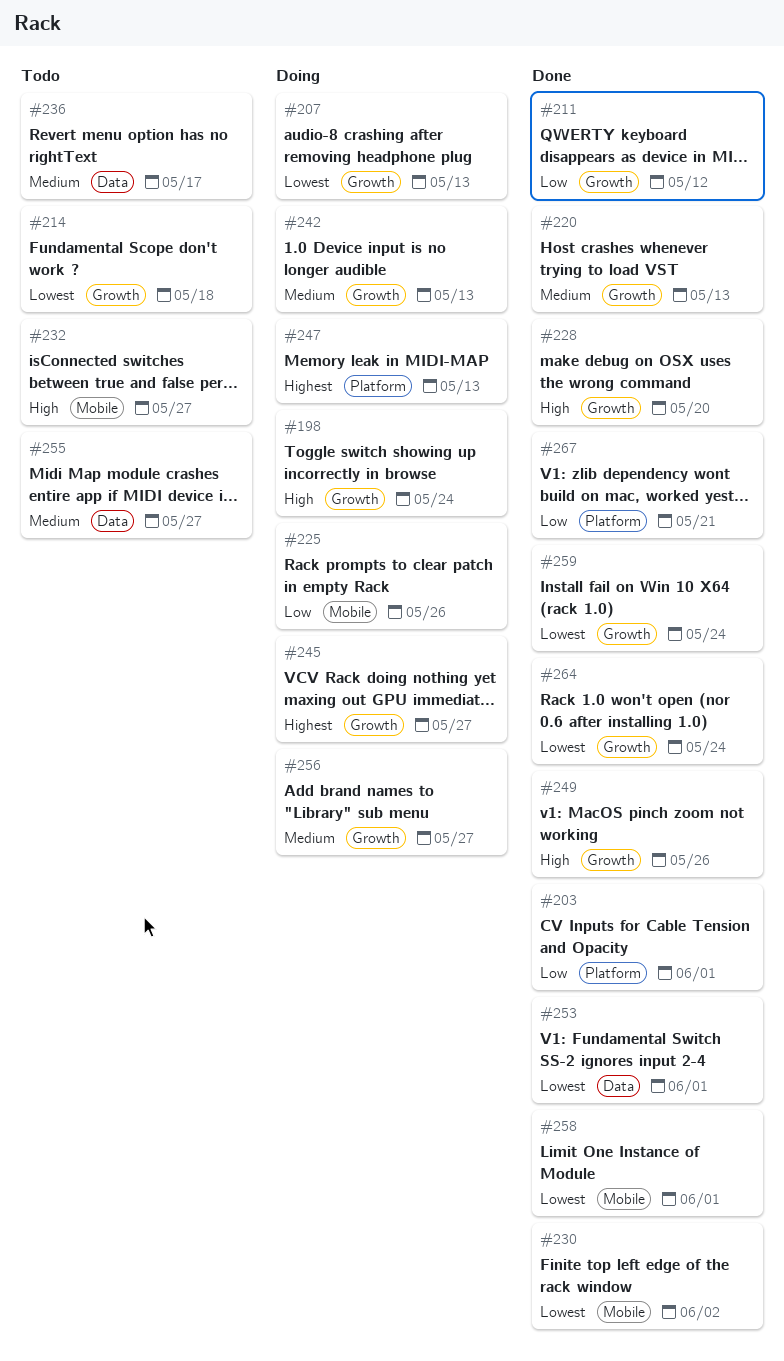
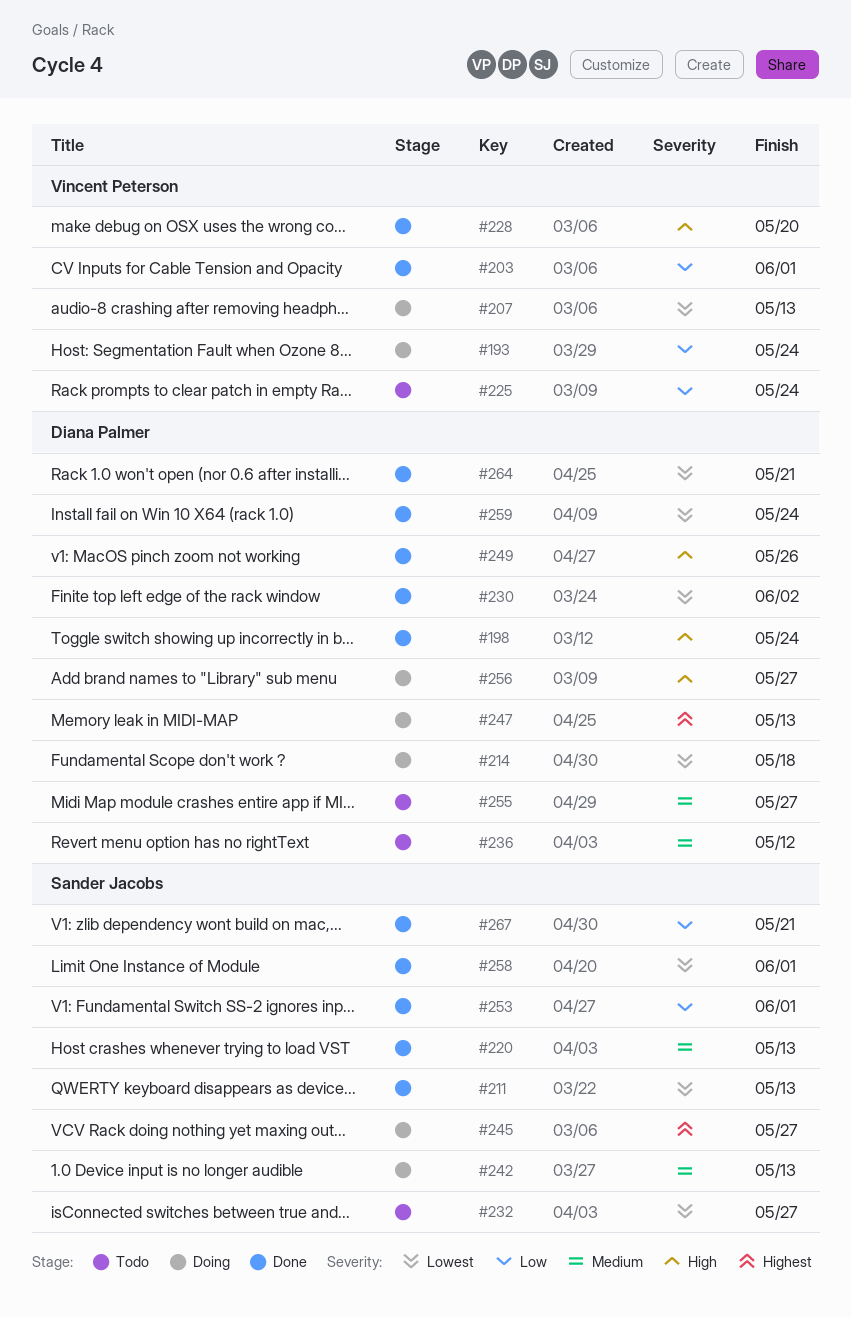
#193: none -> present
#198, status: Doing -> Done
#211, priority: Low -> Lowest
#211, due: May 12 -> May 13
#214, status: Todo -> Doing
#225, status: Doing -> Todo
#225, due: May 26 -> May 24
#232, priority: High -> Lowest
#236, due: May 17 -> May 12
#253, priority: Lowest -> Low
#256, priority: Medium -> High
#264, due: May 24 -> May 21

